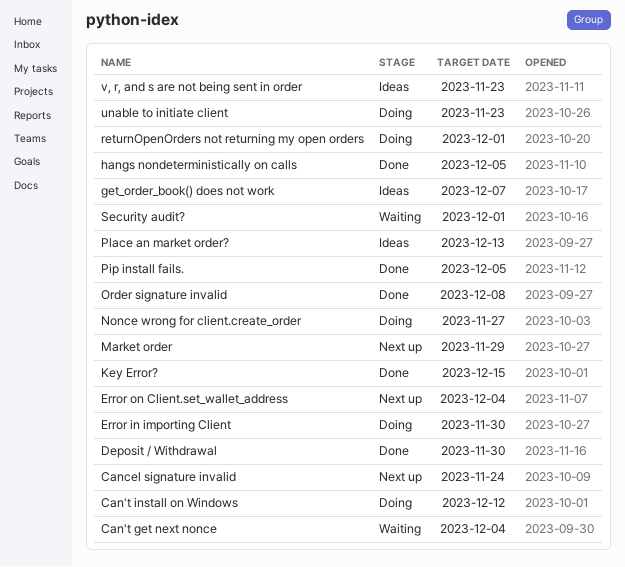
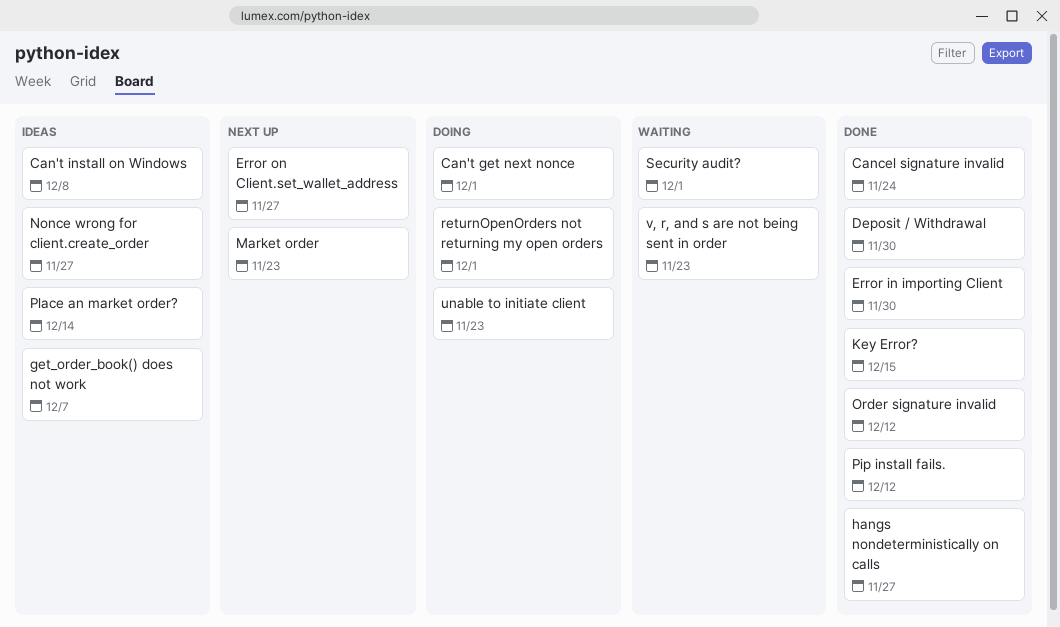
Can't get next nonce, status: Waiting -> Doing
Can't get next nonce, due: Dec 4 -> Dec 1
Can't install on Windows, status: Doing -> Ideas
Can't install on Windows, due: Dec 12 -> Dec 8
Cancel signature invalid, status: Next up -> Done
Error in importing Client, status: Doing -> Done
Error on Client.set_wallet_address, due: Dec 4 -> Nov 27
hangs nondeterministically on calls, due: Dec 5 -> Nov 27
Market order, due: Nov 29 -> Nov 23
Nonce wrong for client.create_order, status: Doing -> Ideas
Order signature invalid, due: Dec 8 -> Dec 12
Pip install fails., due: Dec 5 -> Dec 12
Place an market order?, due: Dec 13 -> Dec 14
v, r, and s are not being sent in order, status: Ideas -> Waiting

